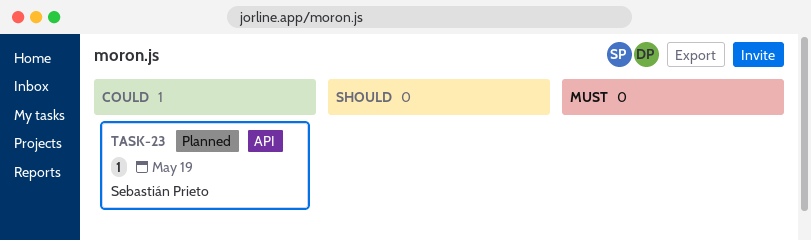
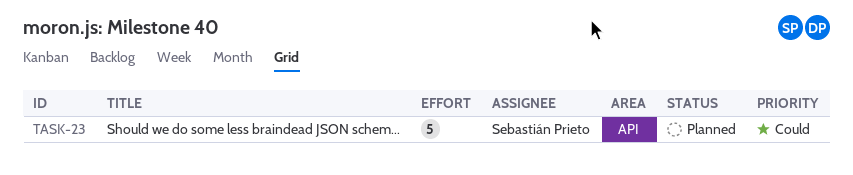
TASK-23, estimate: 1 -> 5

